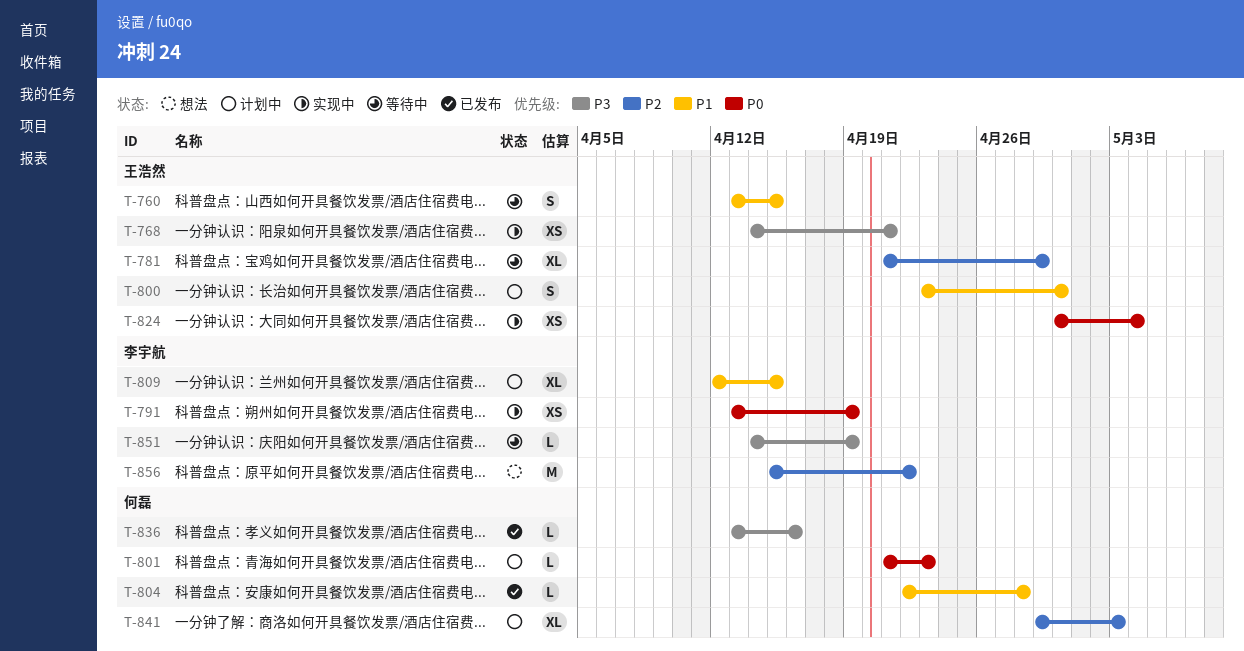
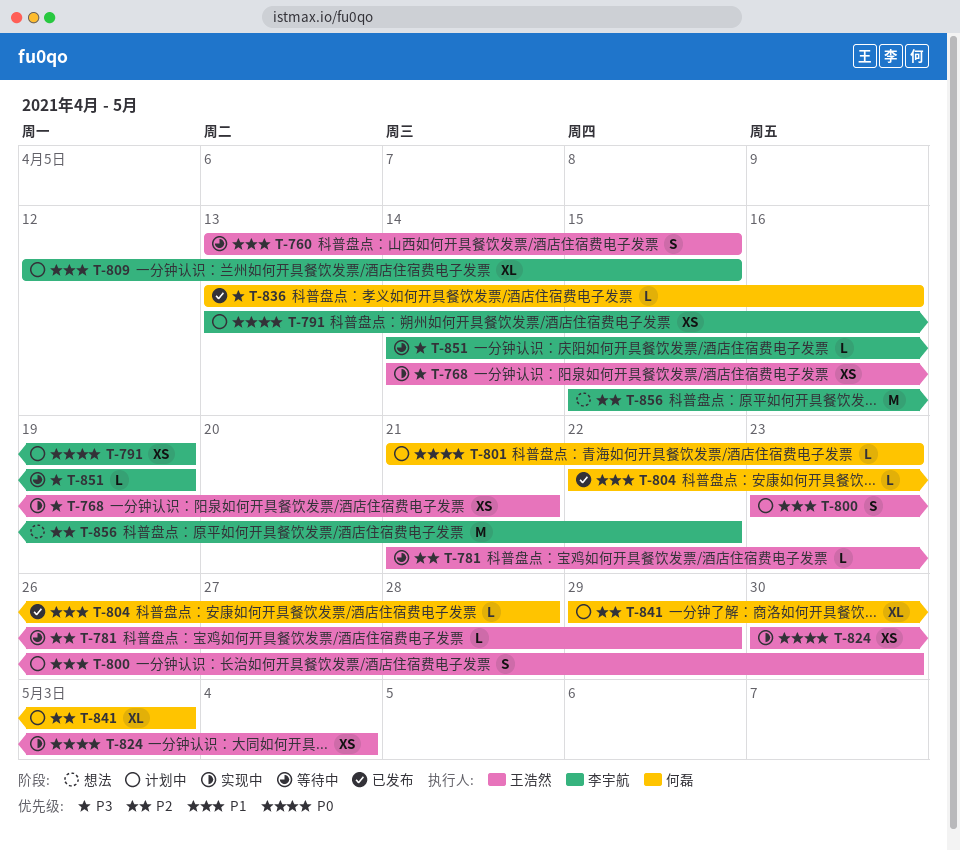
T-781, estimate: XL -> L
T-791, status: 实现中 -> 计划中

